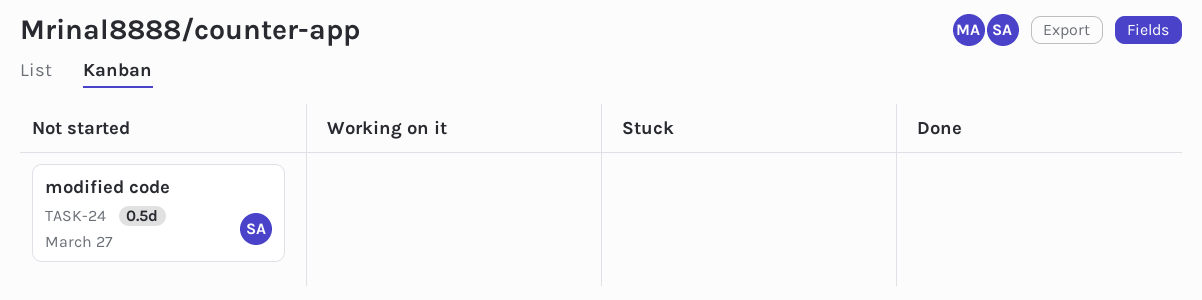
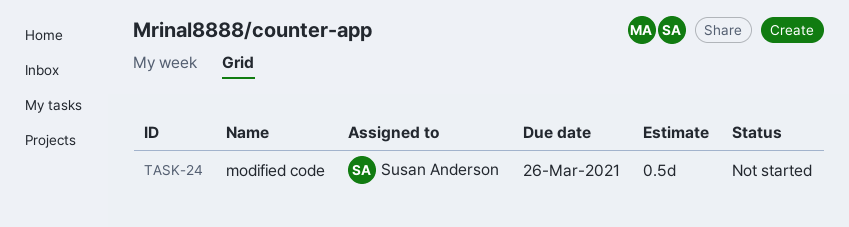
TASK-24, due: Mar 27 -> Mar 26

